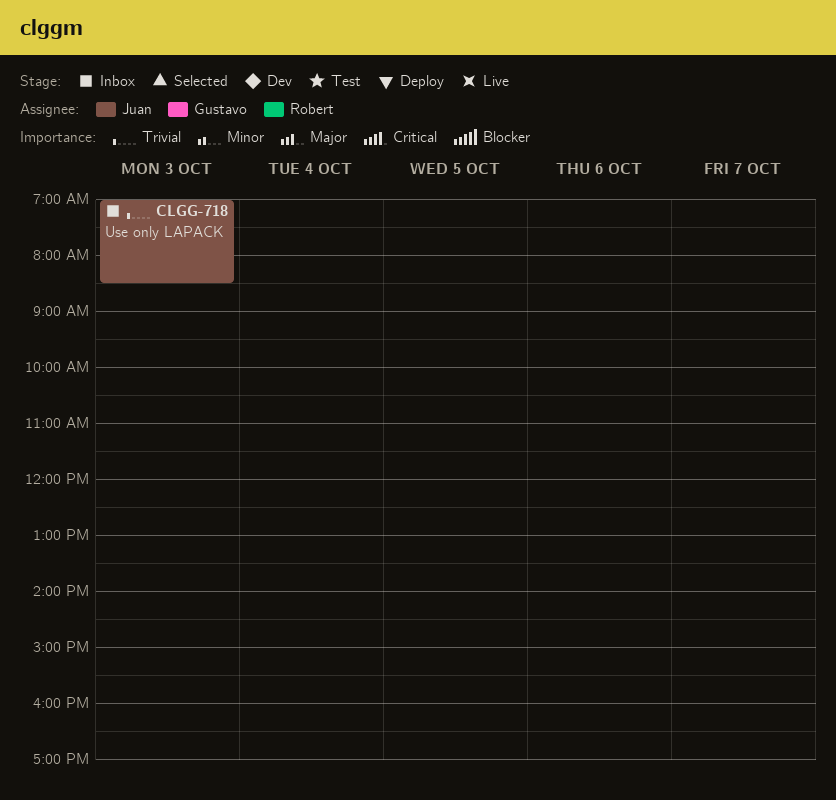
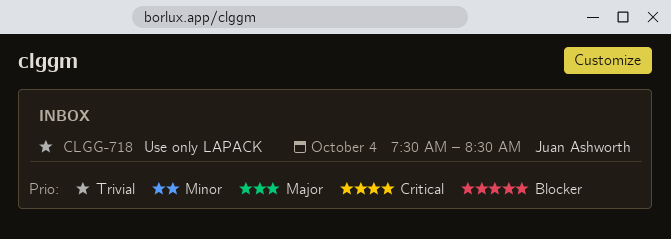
CLGG-718, day: Oct 3 -> Oct 4
CLGG-718, begins: 07:00 -> 07:30

